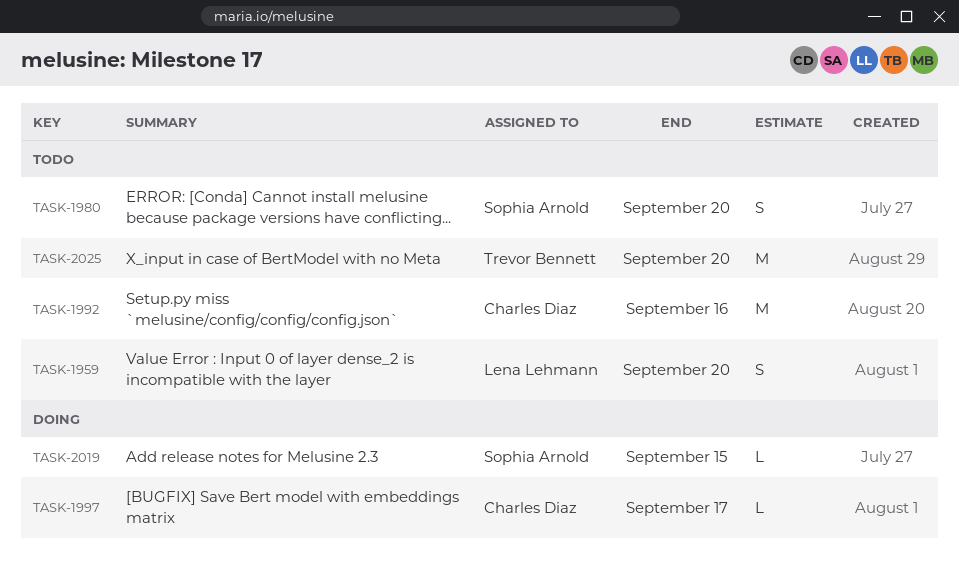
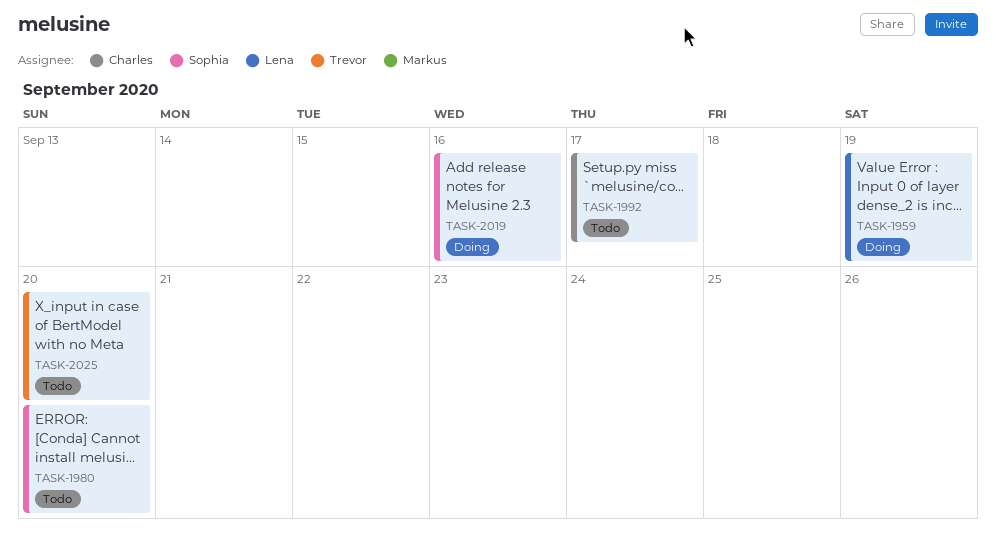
TASK-1959, status: Todo -> Doing
TASK-1959, due: Sep 20 -> Sep 19
TASK-1992, due: Sep 16 -> Sep 17
TASK-1997: present -> none
TASK-2019, due: Sep 15 -> Sep 16

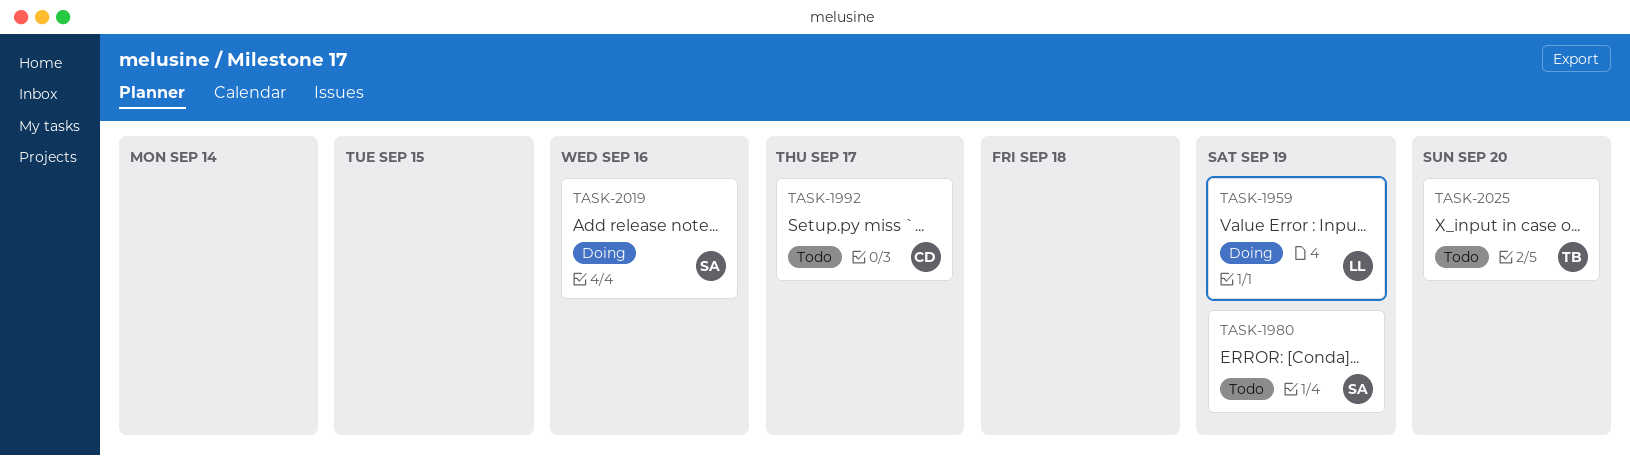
TASK-1980, due: Sep 20 -> Sep 19

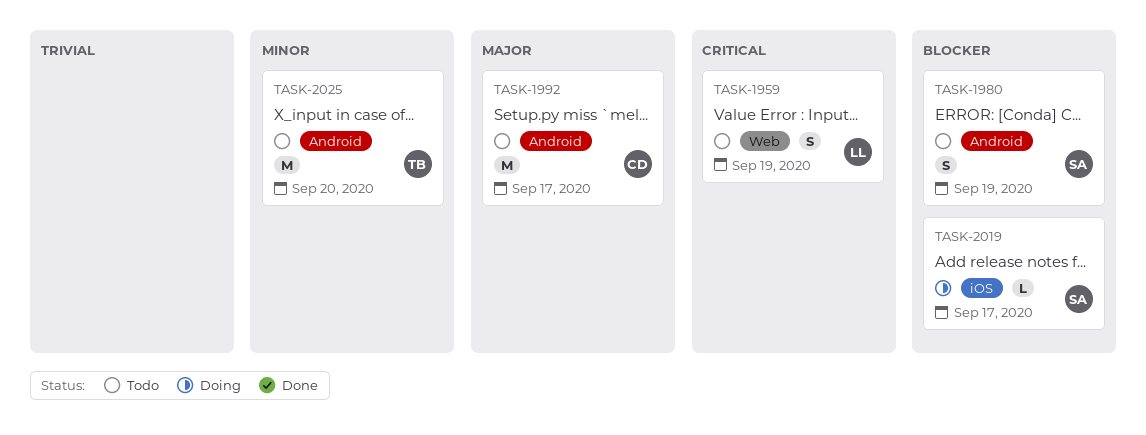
TASK-1959, status: Doing -> Todo
TASK-2019, due: Sep 16 -> Sep 17

